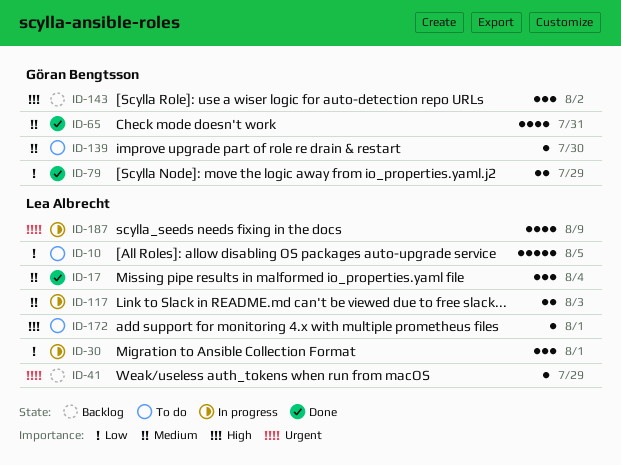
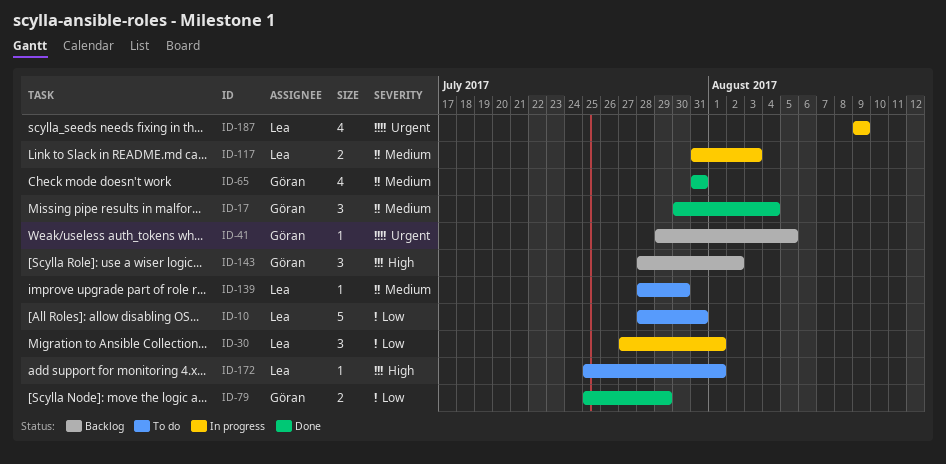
ID-10, due: Aug 5 -> Jul 31
ID-17, owner: Lea Albrecht -> Göran Bengtsson
ID-41, owner: Lea Albrecht -> Göran Bengtsson
ID-41, due: Jul 29 -> Aug 5
ID-139, owner: Göran Bengtsson -> Lea Albrecht

